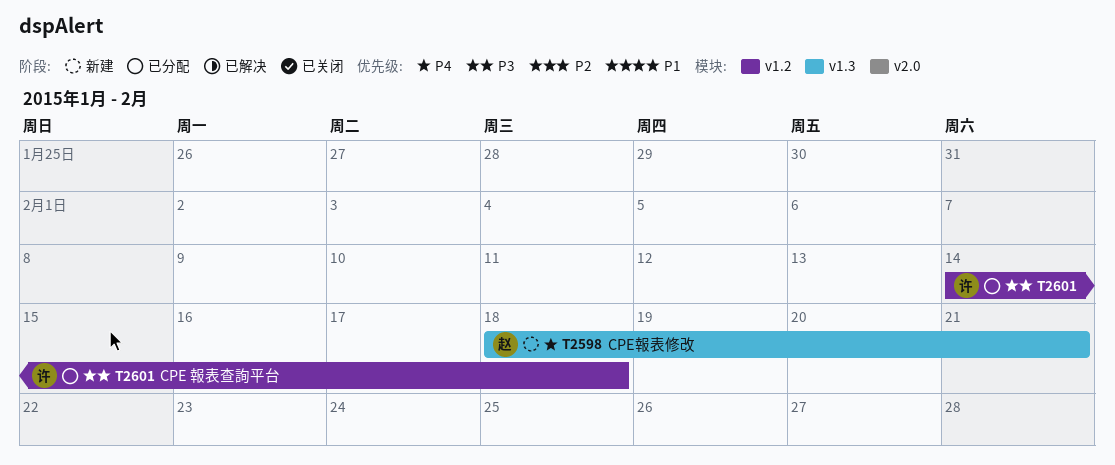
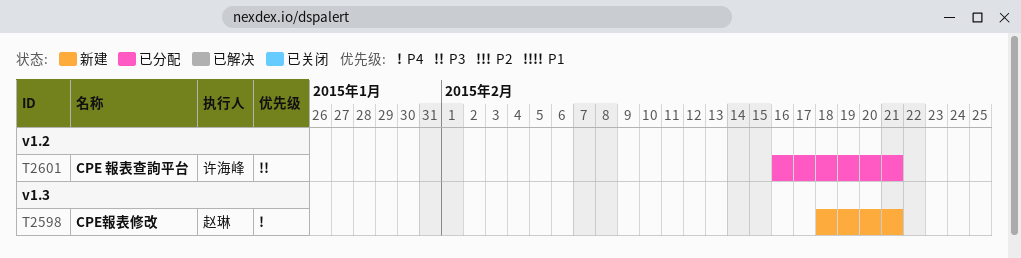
T2601, start: Feb 14 -> Feb 16
T2601, due: Feb 18 -> Feb 21

